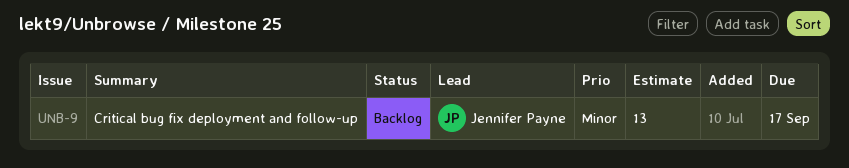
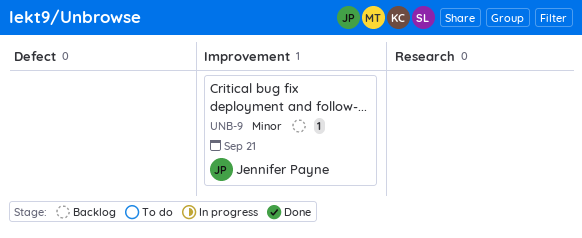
UNB-9, estimate: 13 -> 1
UNB-9, due: Sep 17 -> Sep 21

